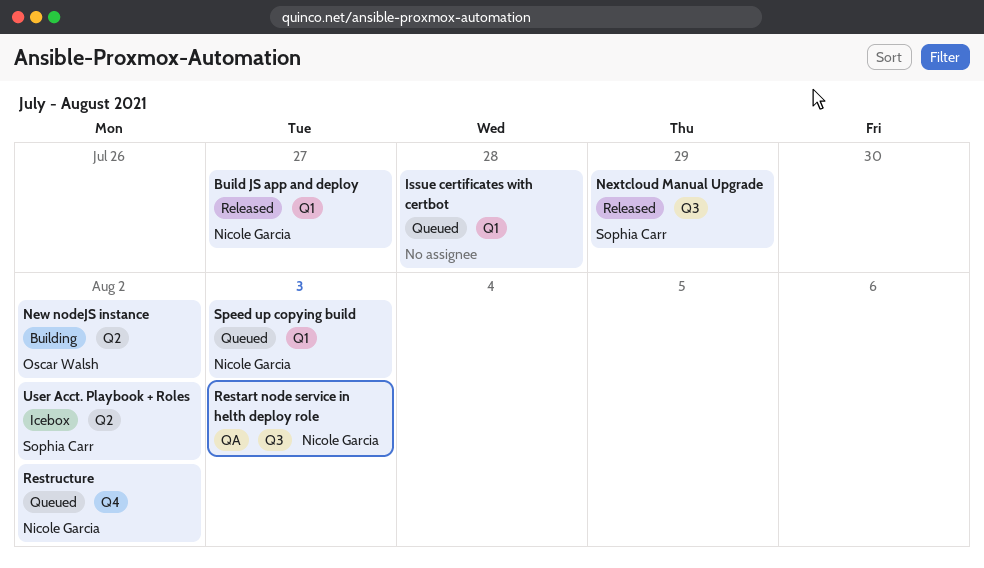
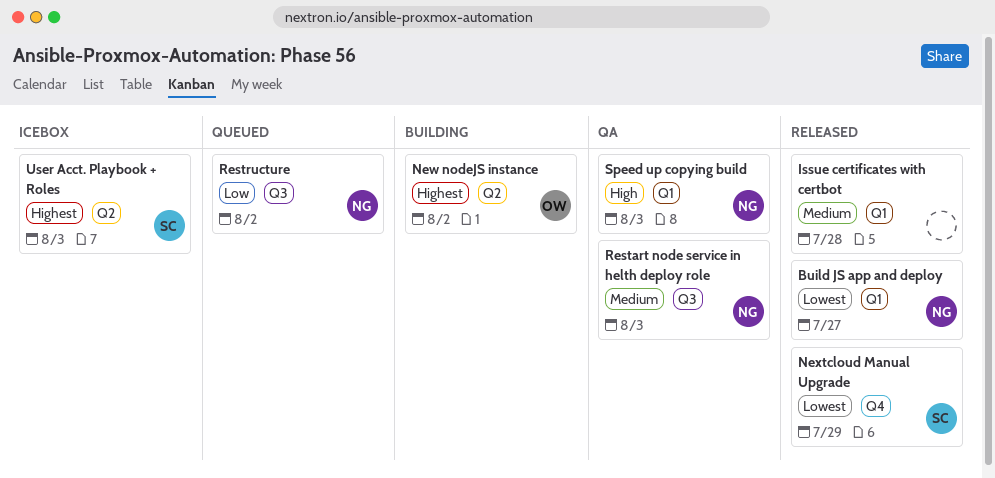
Issue certificates with certbot, status: Queued -> Released
Nextcloud Manual Upgrade, label: Q3 -> Q4
Restructure, label: Q4 -> Q3
Speed up copying build, status: Queued -> QA
User Acct. Playbook + Roles, due: Aug 2 -> Aug 3

